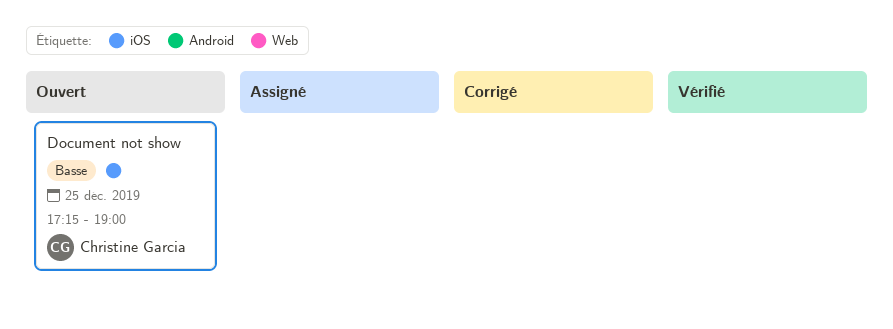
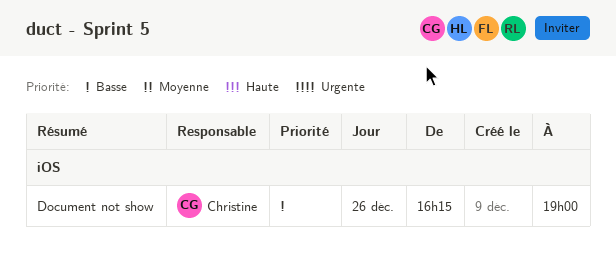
Document not show, day: Dec 25 -> Dec 26
Document not show, begins: 17:15 -> 16:15

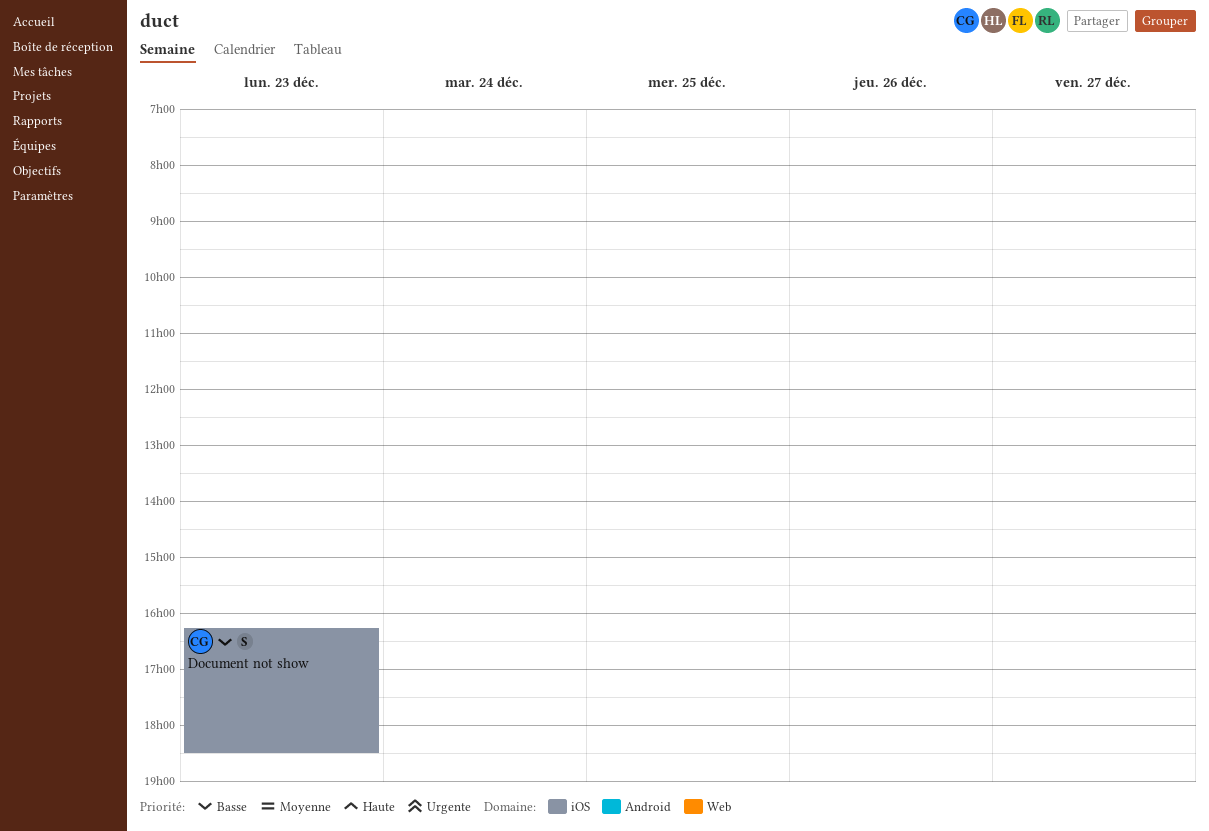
Document not show, day: Dec 26 -> Dec 23
Document not show, ends: 19:00 -> 18:30

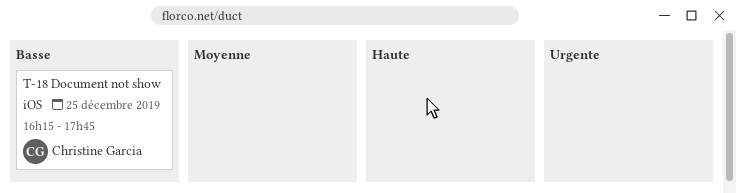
Document not show, day: Dec 23 -> Dec 25
Document not show, ends: 18:30 -> 17:45

